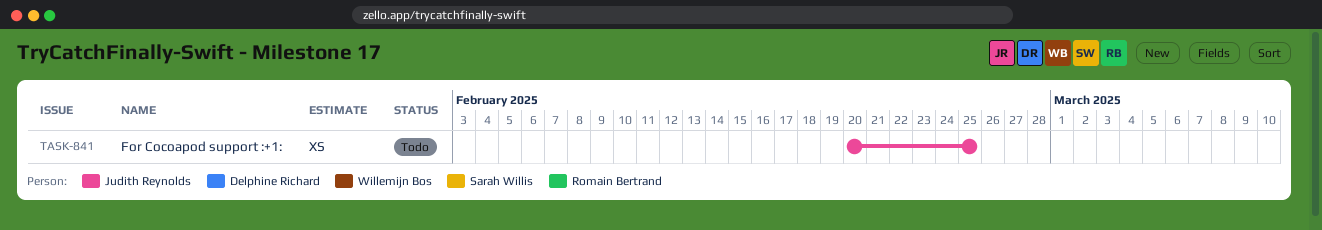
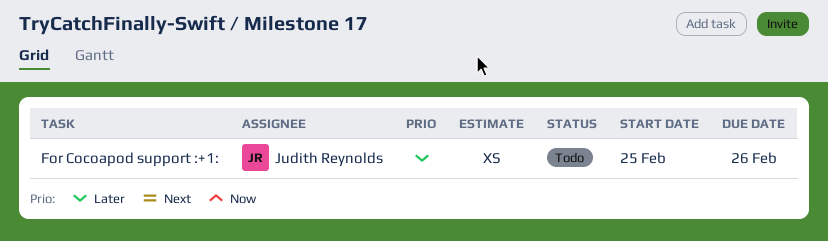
For Cocoapod support :+1:, start: Feb 20 -> Feb 25
For Cocoapod support :+1:, due: Feb 25 -> Feb 26

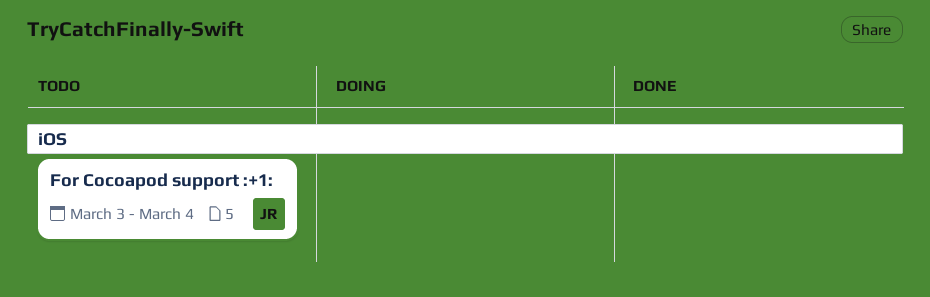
For Cocoapod support :+1:, start: Feb 25 -> Mar 3
For Cocoapod support :+1:, due: Feb 26 -> Mar 4

